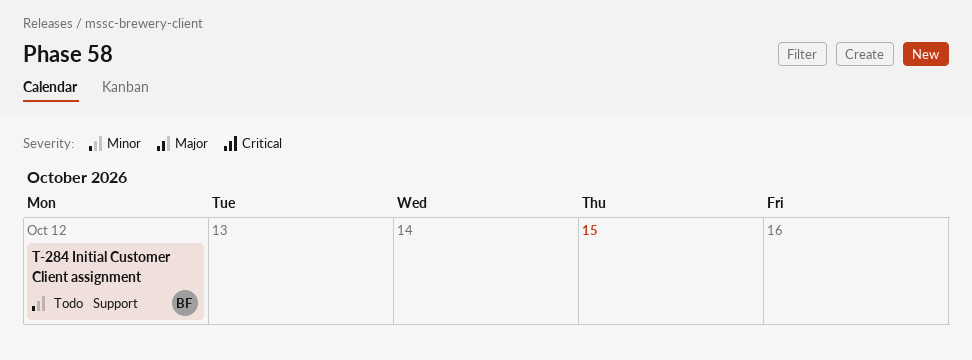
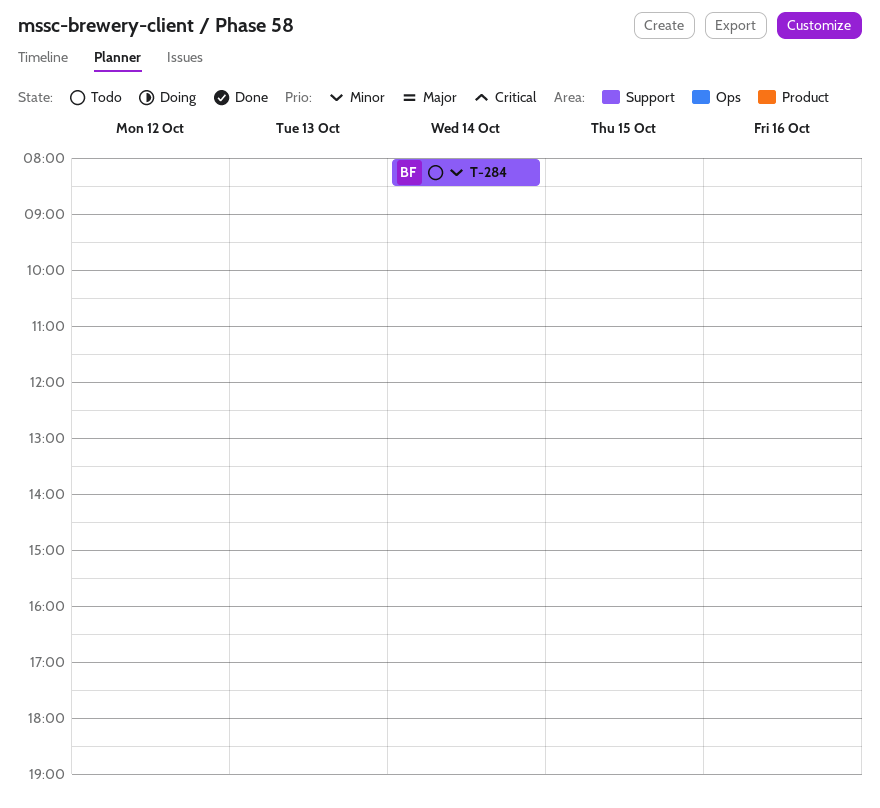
T-284, day: Oct 12 -> Oct 14

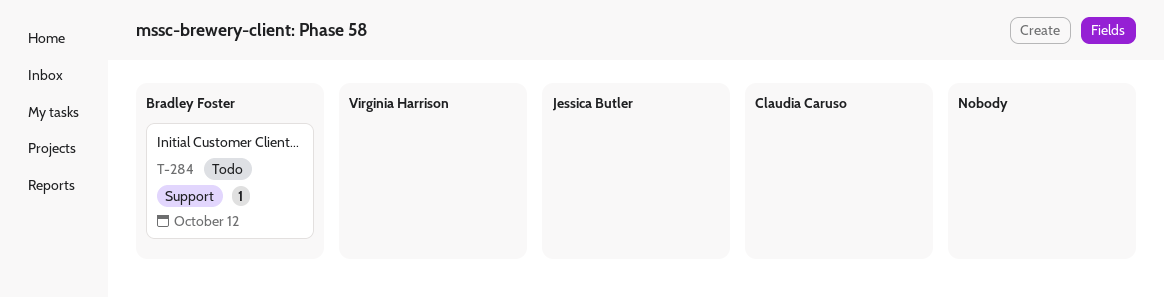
T-284, day: Oct 14 -> Oct 12

